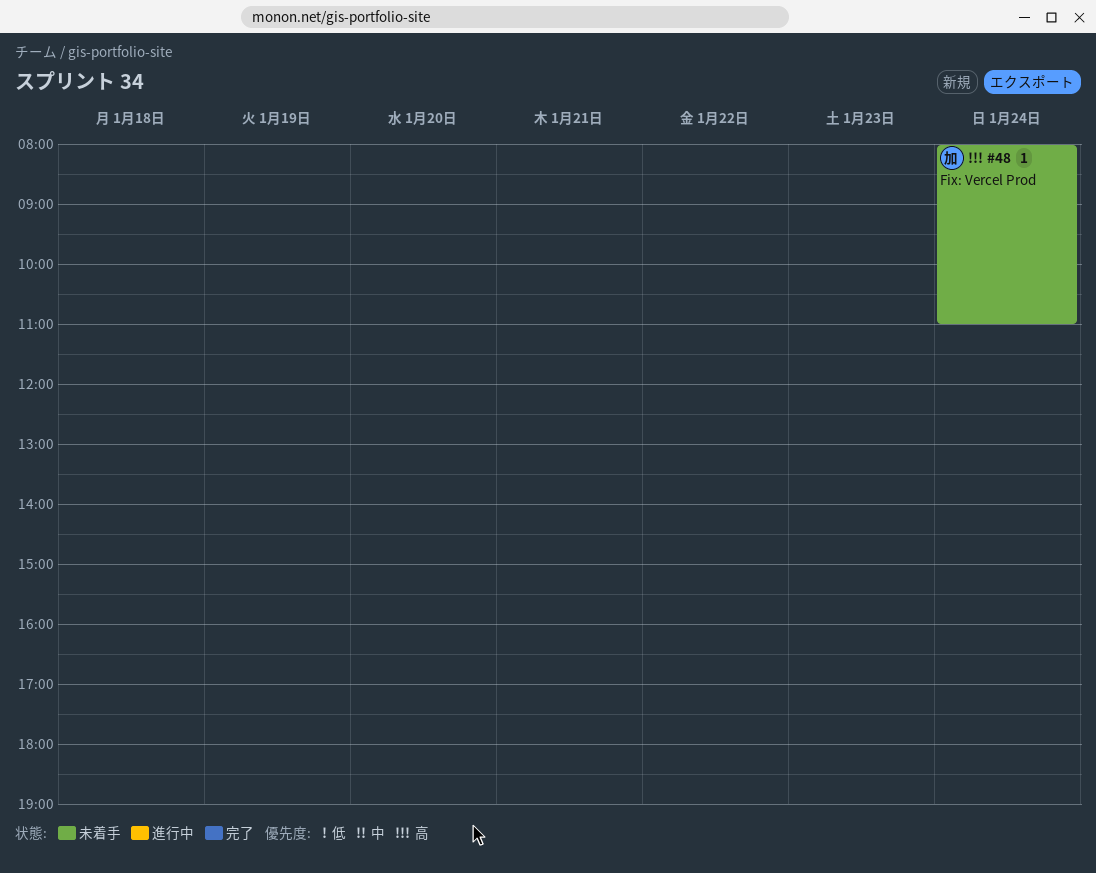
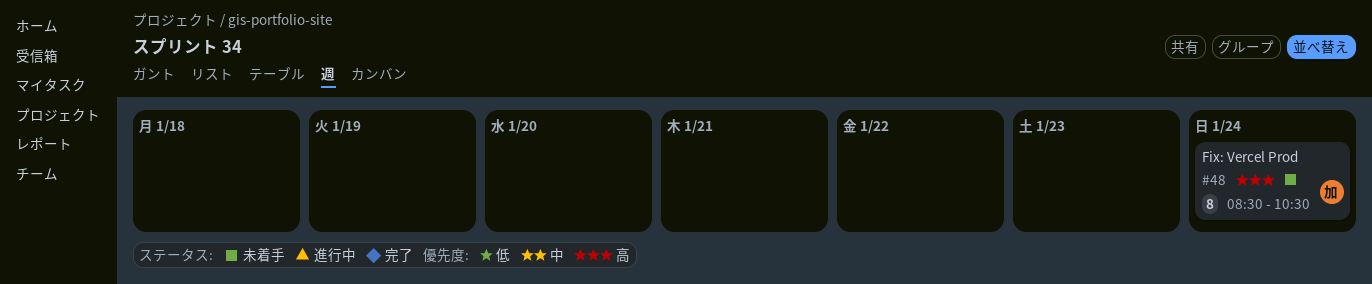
#48, estimate: 1 -> 8
#48, begins: 08:00 -> 08:30
#48, ends: 11:00 -> 10:30

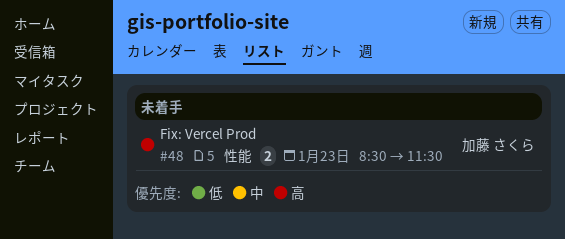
#48, estimate: 8 -> 2
#48, day: Jan 24 -> Jan 23
#48, ends: 10:30 -> 11:30

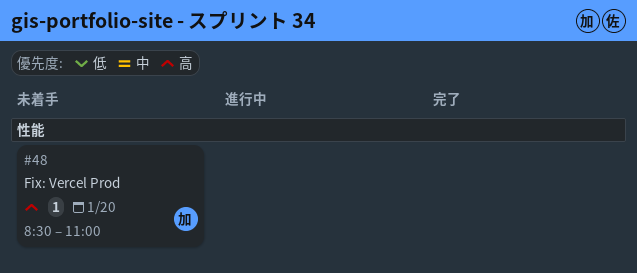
#48, estimate: 2 -> 1
#48, day: Jan 23 -> Jan 20
#48, ends: 11:30 -> 11:00

